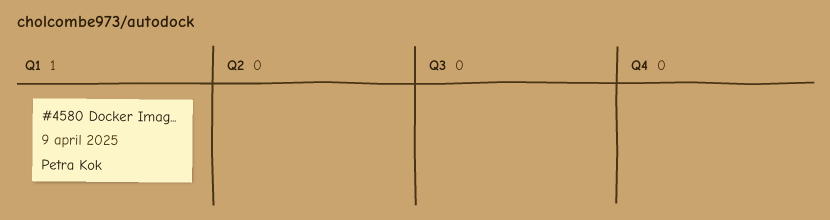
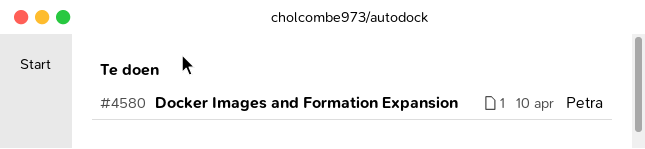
#4580, due: Apr 9 -> Apr 10

